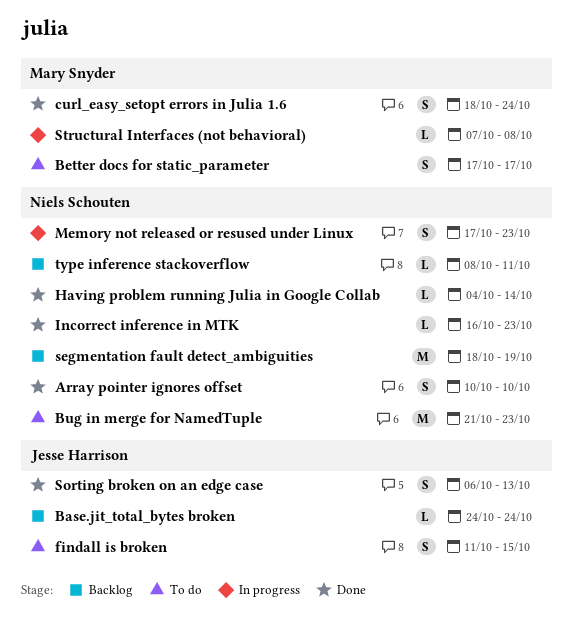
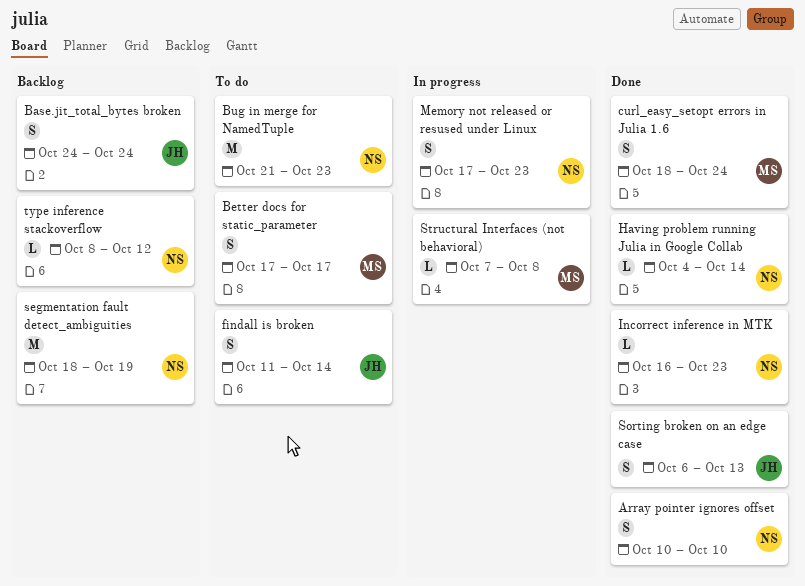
Base.jit_total_bytes broken, estimate: L -> S
findall is broken, due: Oct 15 -> Oct 14
type inference stackoverflow, due: Oct 11 -> Oct 12

